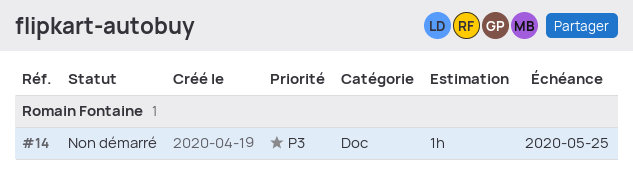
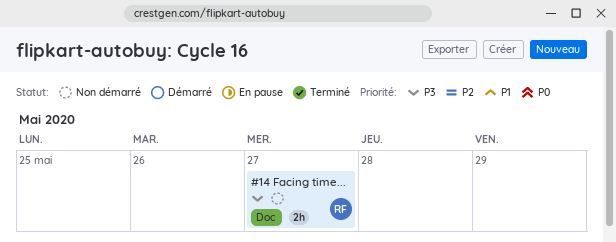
#14, estimate: 1h -> 2h
#14, due: May 25 -> May 27

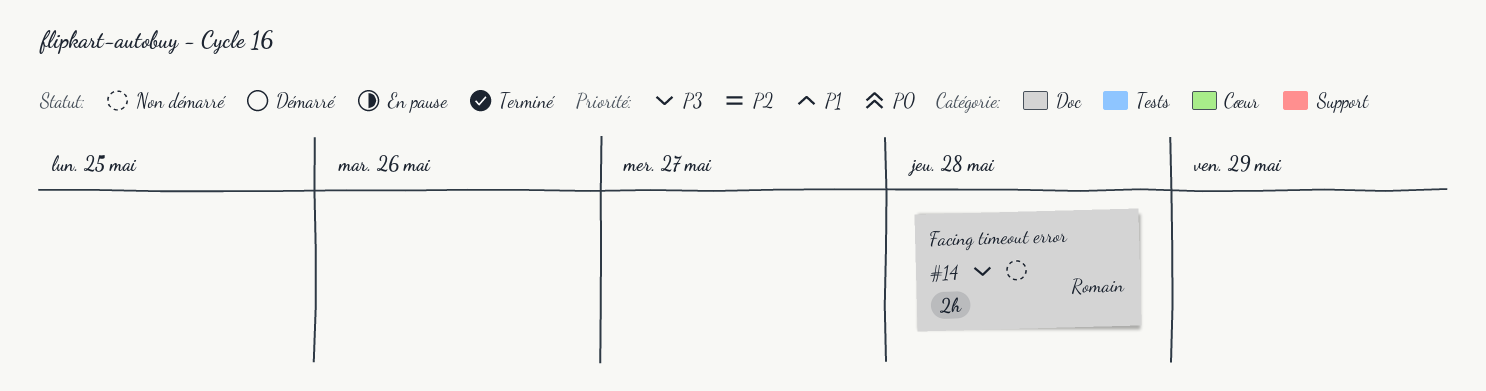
#14, due: May 27 -> May 28

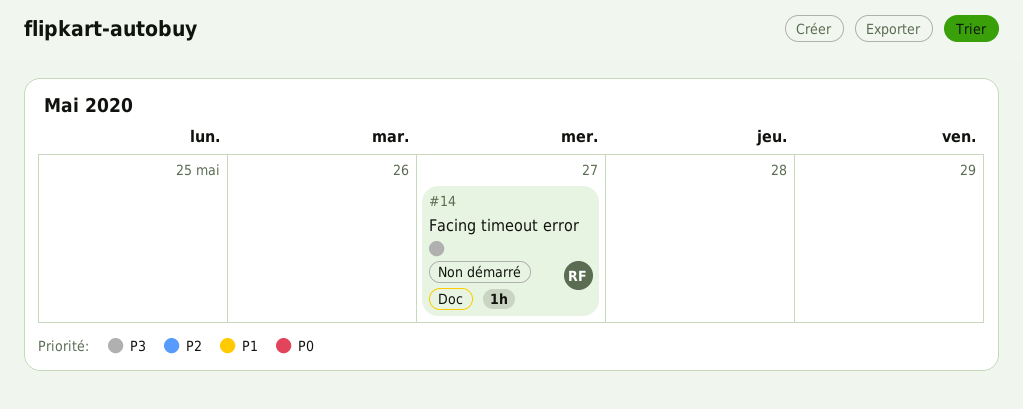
#14, estimate: 2h -> 1h
#14, due: May 28 -> May 27

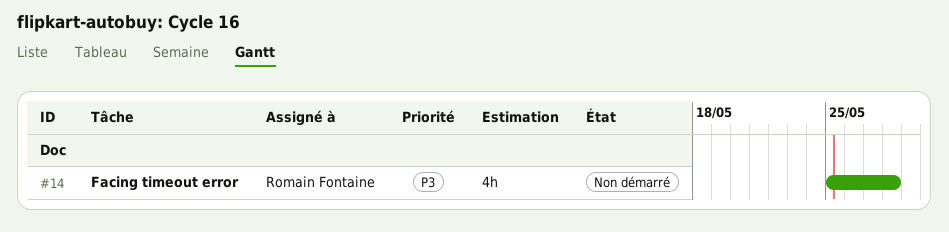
#14, estimate: 1h -> 4h
#14, due: May 27 -> May 28

